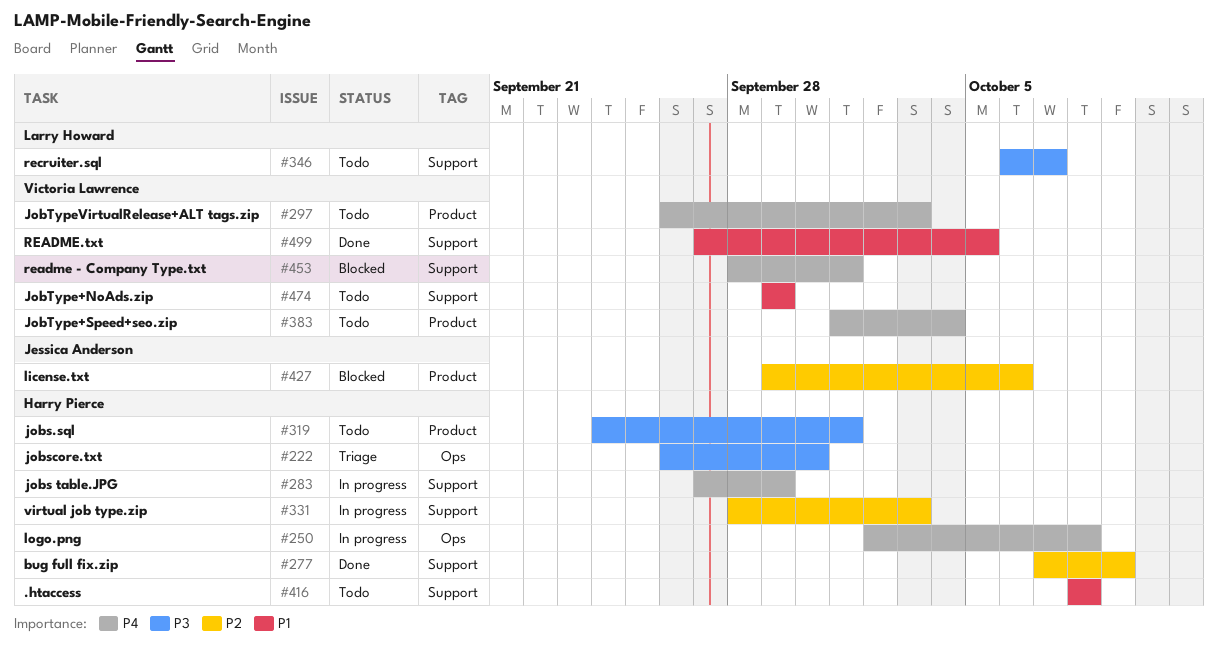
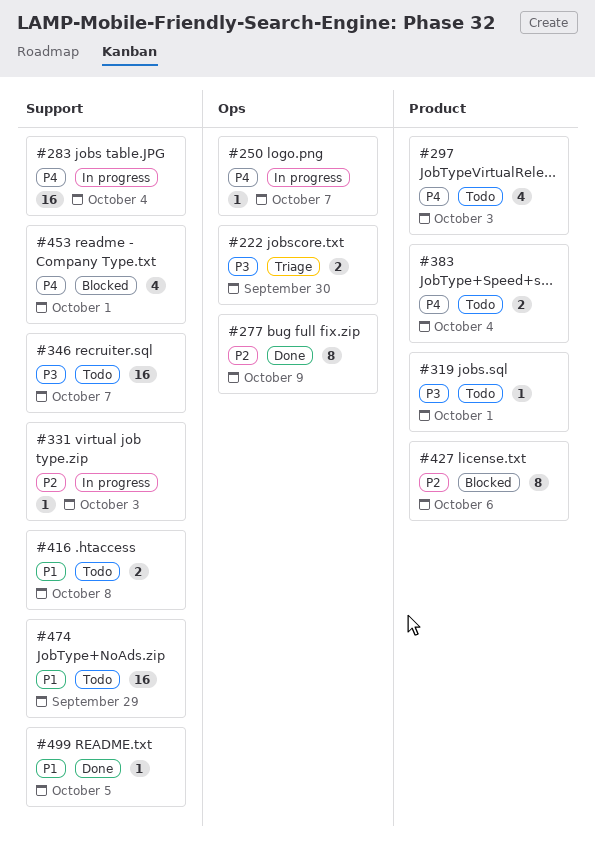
#250, due: Oct 8 -> Oct 7
#277, label: Support -> Ops
#283, due: Sep 29 -> Oct 4

